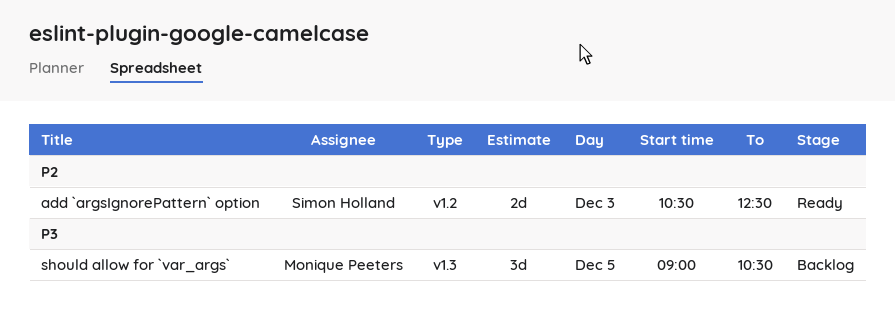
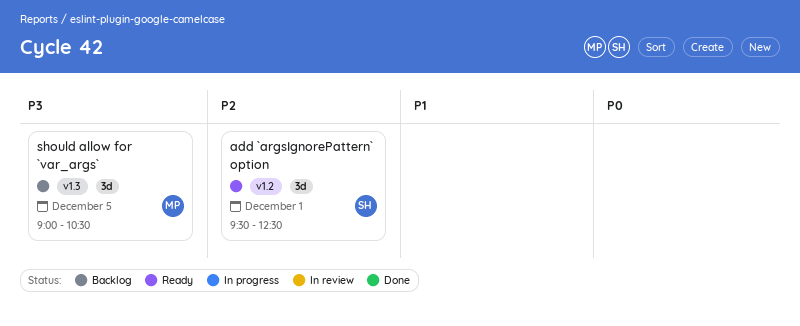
add `argsIgnorePattern` option, estimate: 2d -> 3d
add `argsIgnorePattern` option, day: Dec 3 -> Dec 1
add `argsIgnorePattern` option, begins: 10:30 -> 09:30

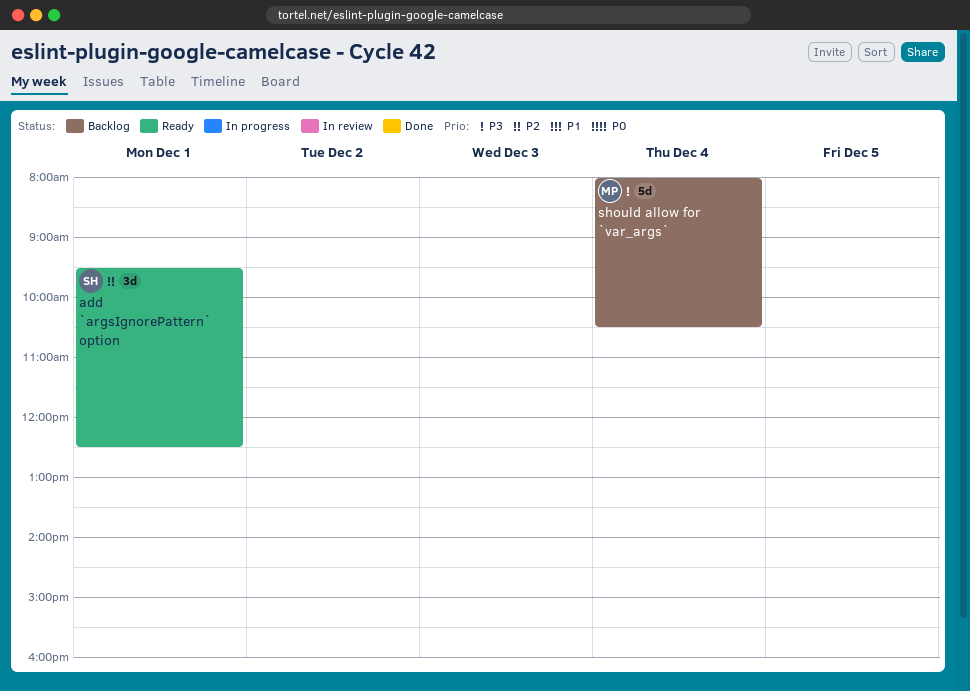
should allow for `var_args`, estimate: 3d -> 5d
should allow for `var_args`, day: Dec 5 -> Dec 4
should allow for `var_args`, begins: 09:00 -> 08:00

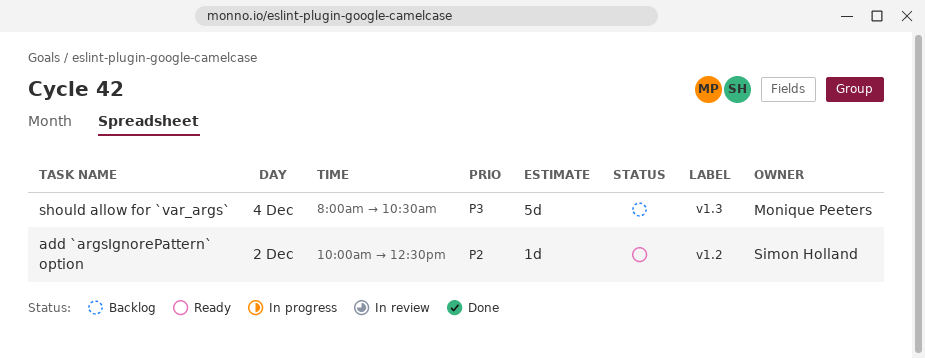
add `argsIgnorePattern` option, estimate: 3d -> 1d
add `argsIgnorePattern` option, day: Dec 1 -> Dec 2
add `argsIgnorePattern` option, begins: 09:30 -> 10:00

